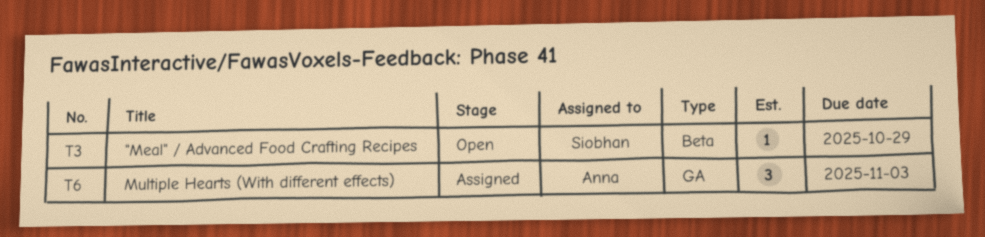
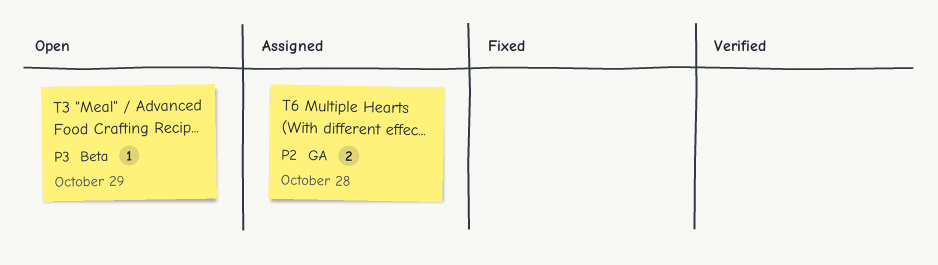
T6, estimate: 3 -> 2
T6, due: Nov 3 -> Oct 28

